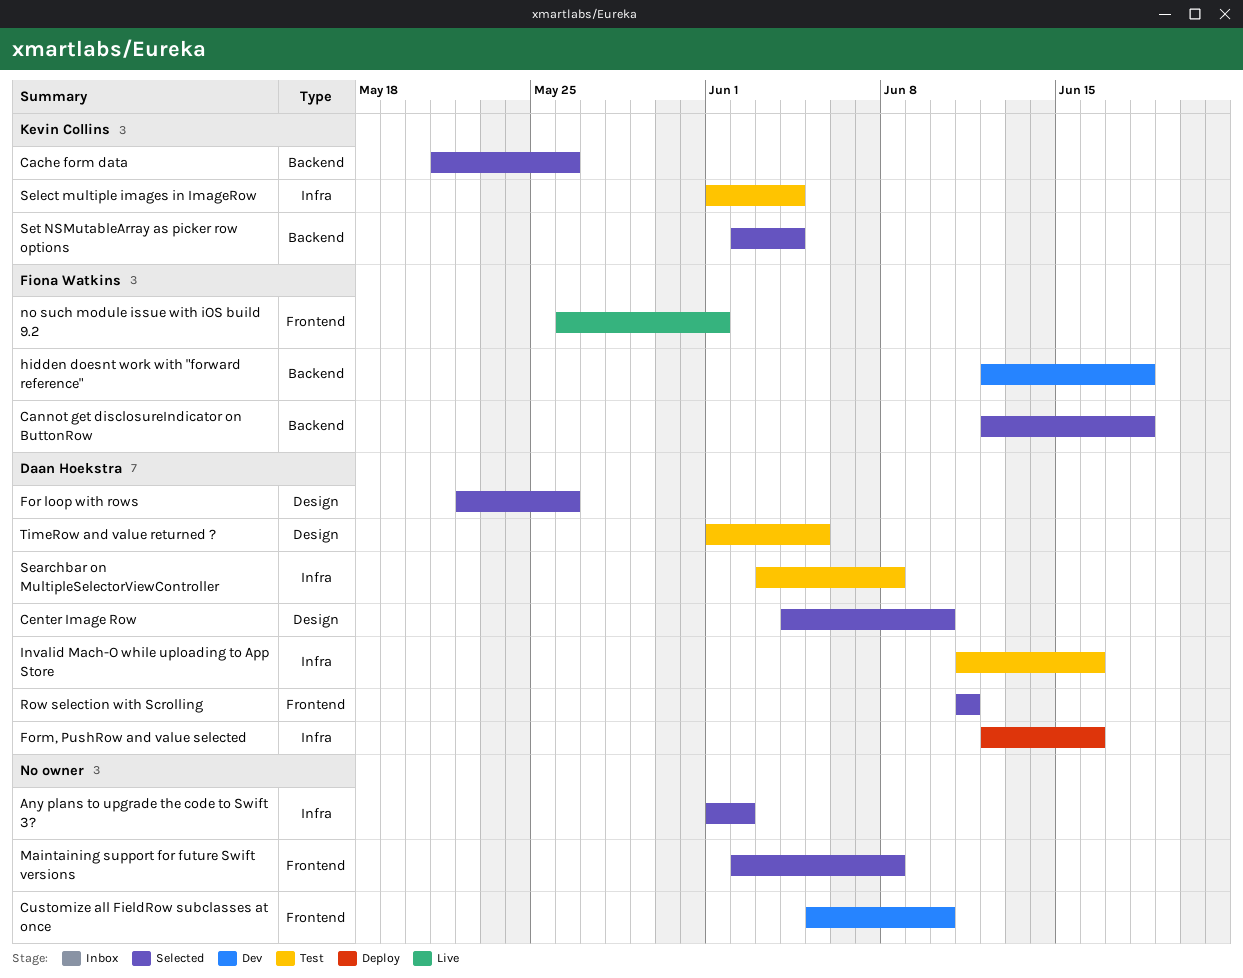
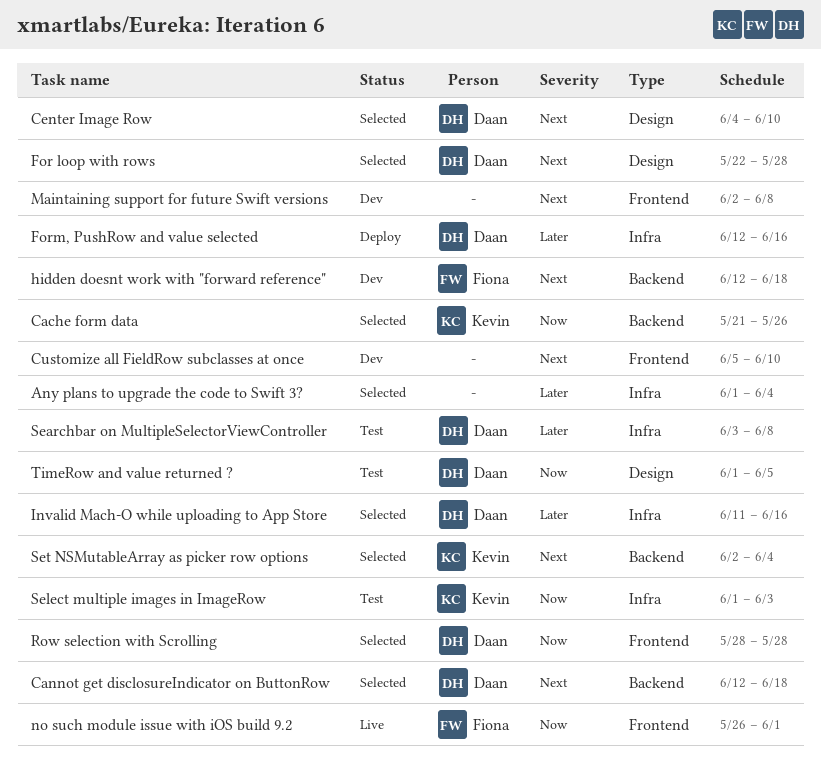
Any plans to upgrade the code to Swift 3?, due: Jun 2 -> Jun 4
Cannot get disclosureIndicator on ButtonRow, owner: Fiona Watkins -> Daan Hoekstra
For loop with rows, due: May 26 -> May 28
Invalid Mach-O while uploading to App Store, status: Test -> Selected
Maintaining support for future Swift versions, status: Selected -> Dev
Row selection with Scrolling, start: Jun 11 -> May 28
Row selection with Scrolling, due: Jun 11 -> May 28
Select multiple images in ImageRow, due: Jun 4 -> Jun 3

